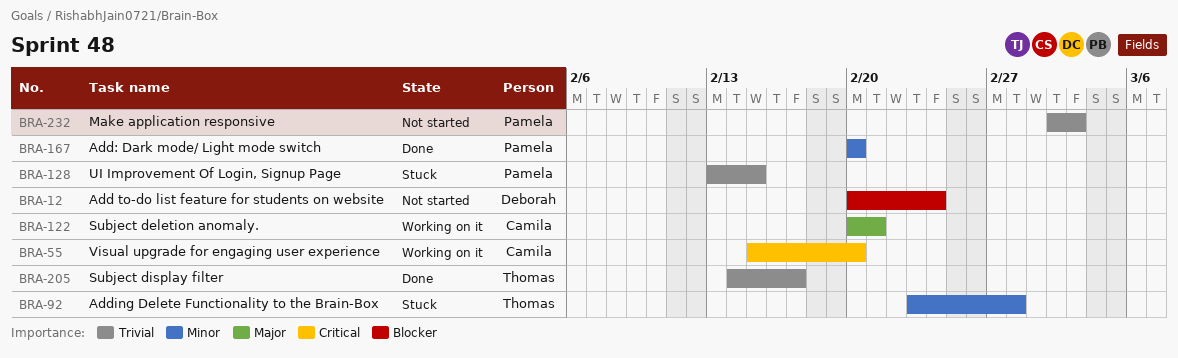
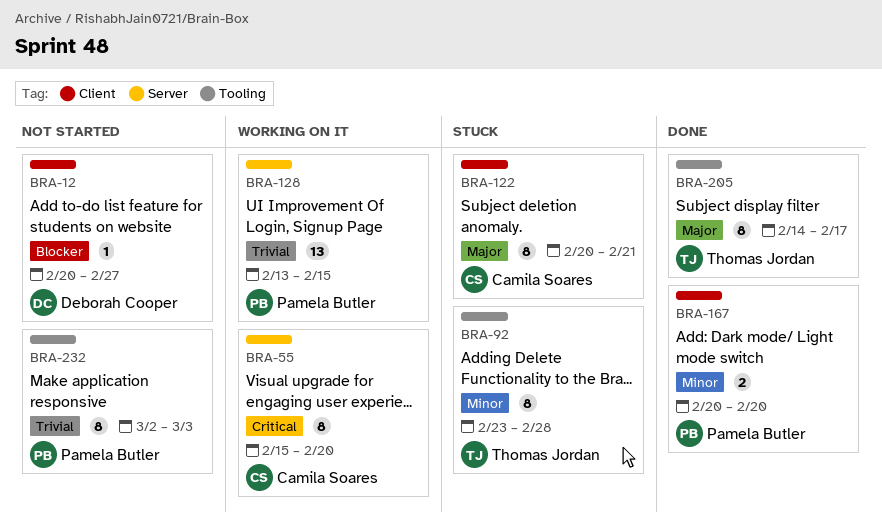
BRA-12, due: Feb 24 -> Feb 27
BRA-122, status: Working on it -> Stuck
BRA-128, status: Stuck -> Working on it
BRA-205, priority: Trivial -> Major

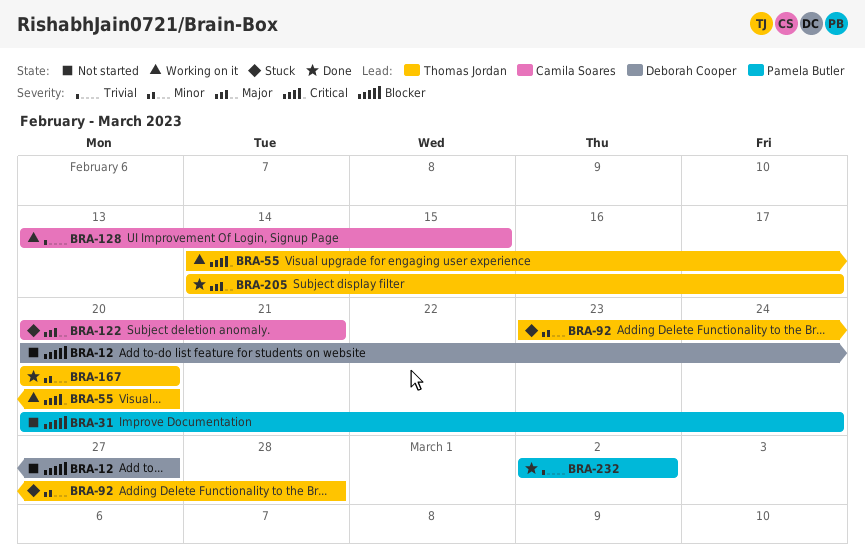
BRA-31: none -> present
BRA-55, owner: Camila Soares -> Thomas Jordan
BRA-55, start: Feb 15 -> Feb 14
BRA-128, owner: Pamela Butler -> Camila Soares
BRA-167, owner: Pamela Butler -> Thomas Jordan
BRA-232, status: Not started -> Done
BRA-232, due: Mar 3 -> Mar 2

